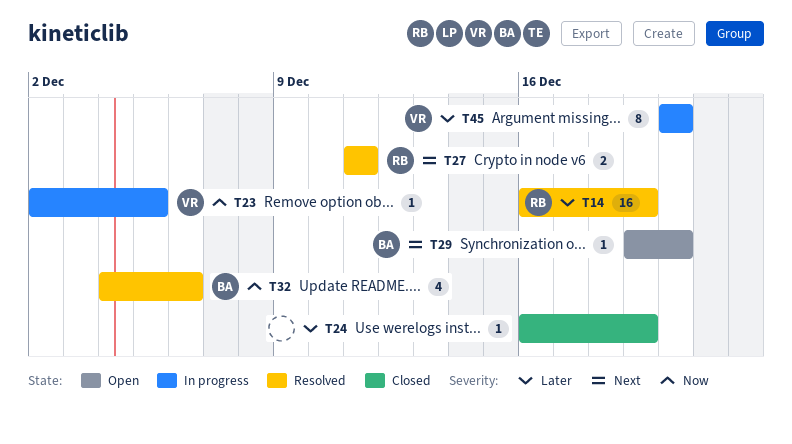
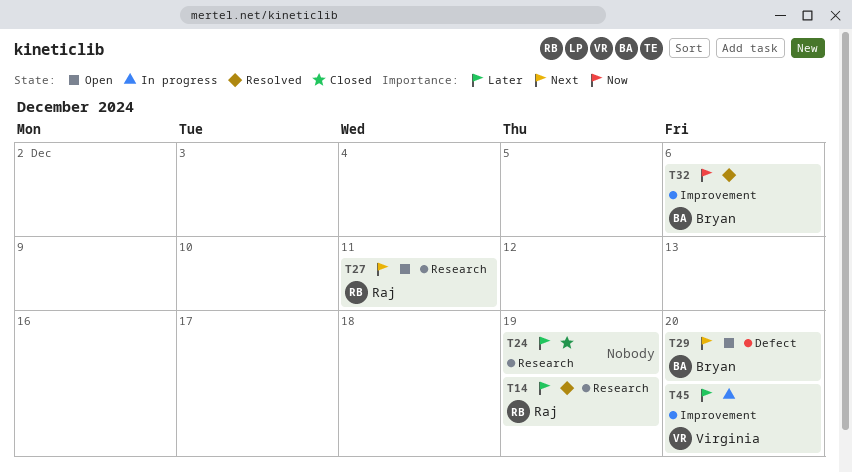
T23: present -> none
T27, status: Resolved -> Open

